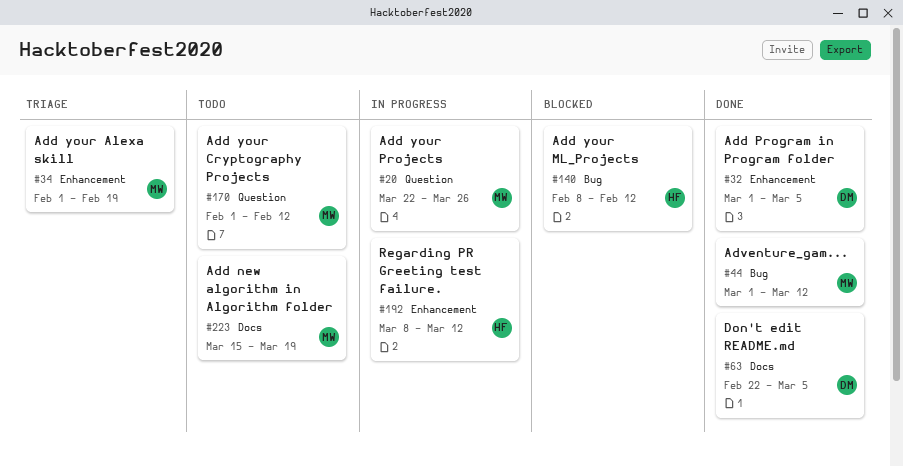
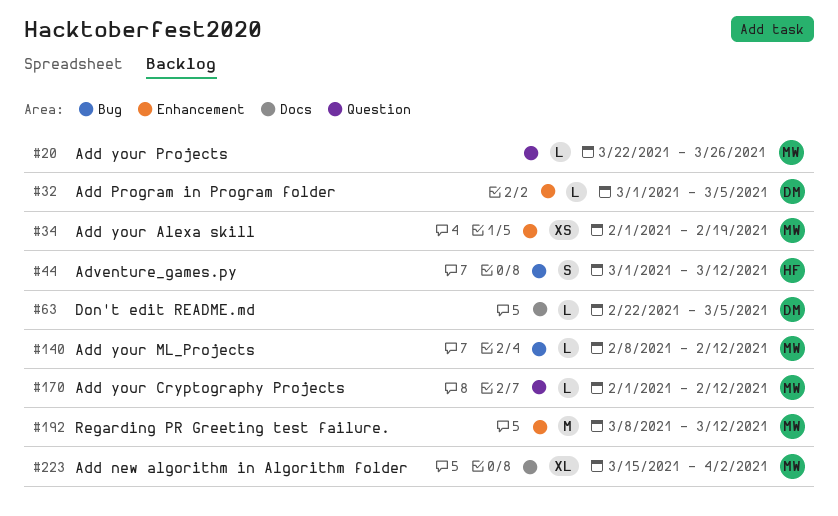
#44, owner: MW -> HF
#140, owner: HF -> MW
#192, owner: HF -> MW
#223, due: Mar 19 -> Apr 2

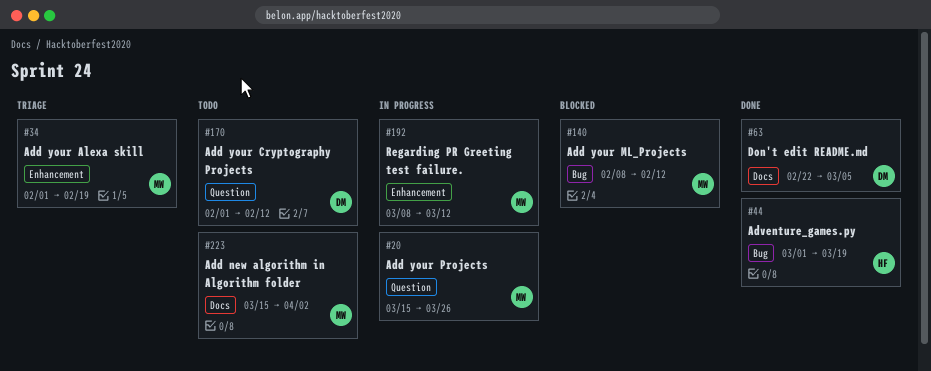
#20, start: Mar 22 -> Mar 15
#32: present -> none
#44, due: Mar 12 -> Mar 19
#170, owner: MW -> DM

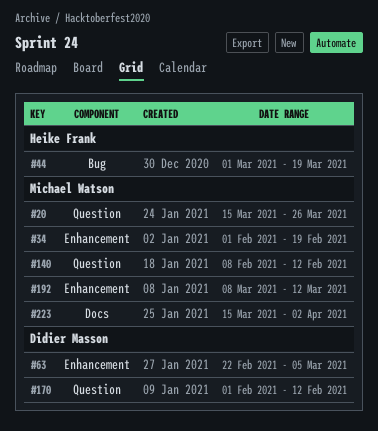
#63, label: Docs -> Enhancement
#140, label: Bug -> Question

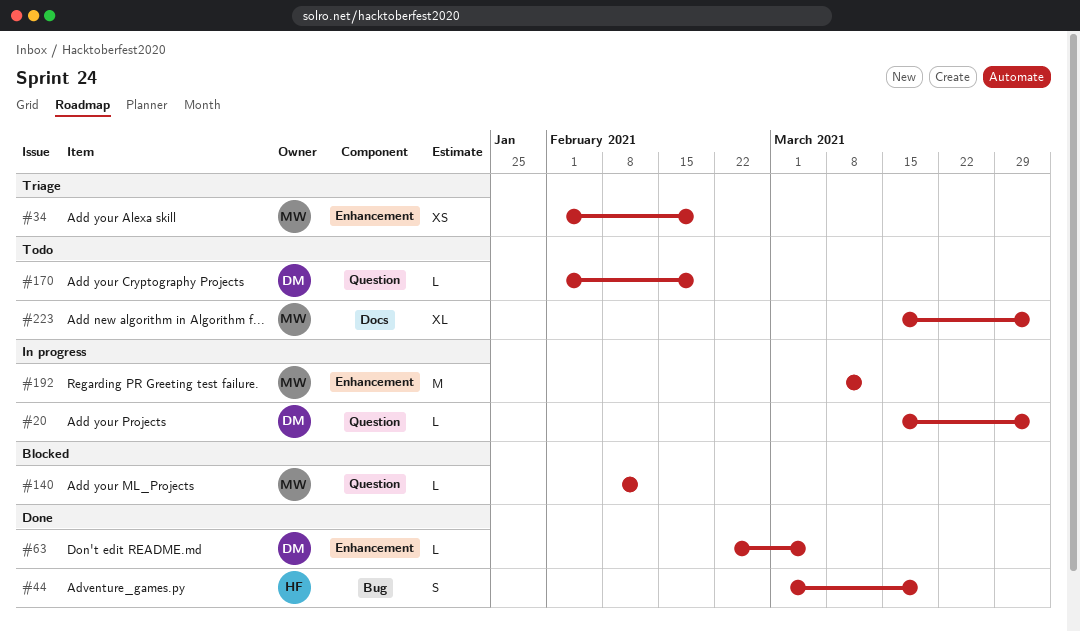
#20, owner: Michael Watson -> Didier Masson
#20, due: Mar 26 -> Apr 2
#170, due: Feb 12 -> Feb 19

